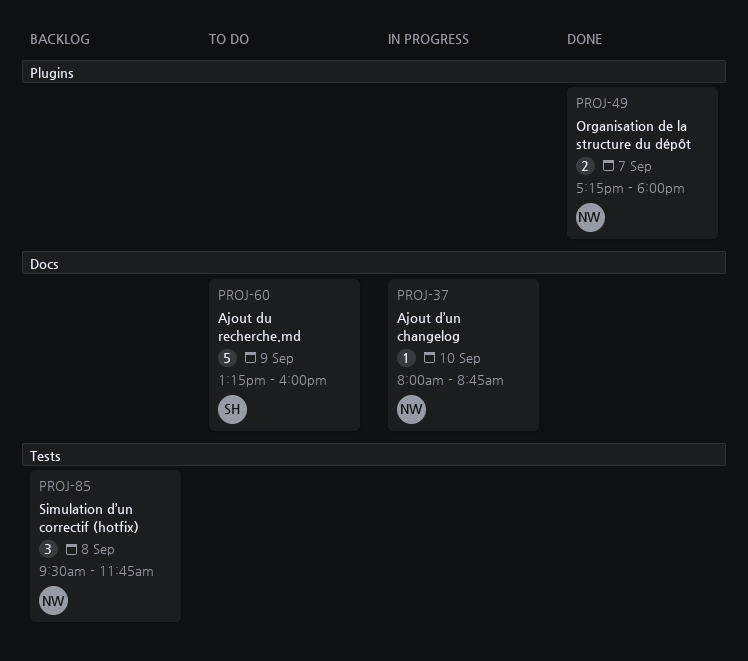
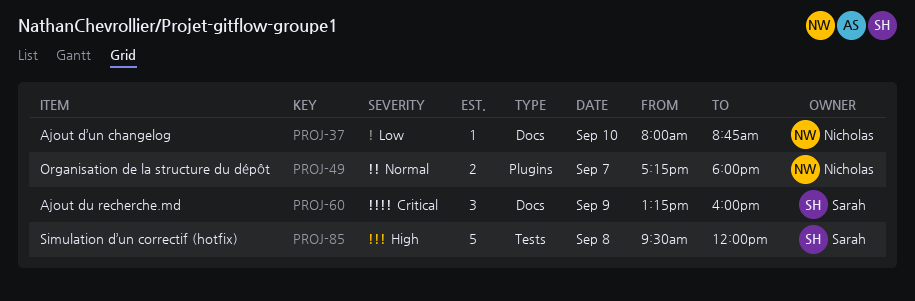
PROJ-60, estimate: 5 -> 3
PROJ-85, owner: Nicholas -> Sarah
PROJ-85, estimate: 3 -> 5
PROJ-85, ends: 11:45 -> 12:00

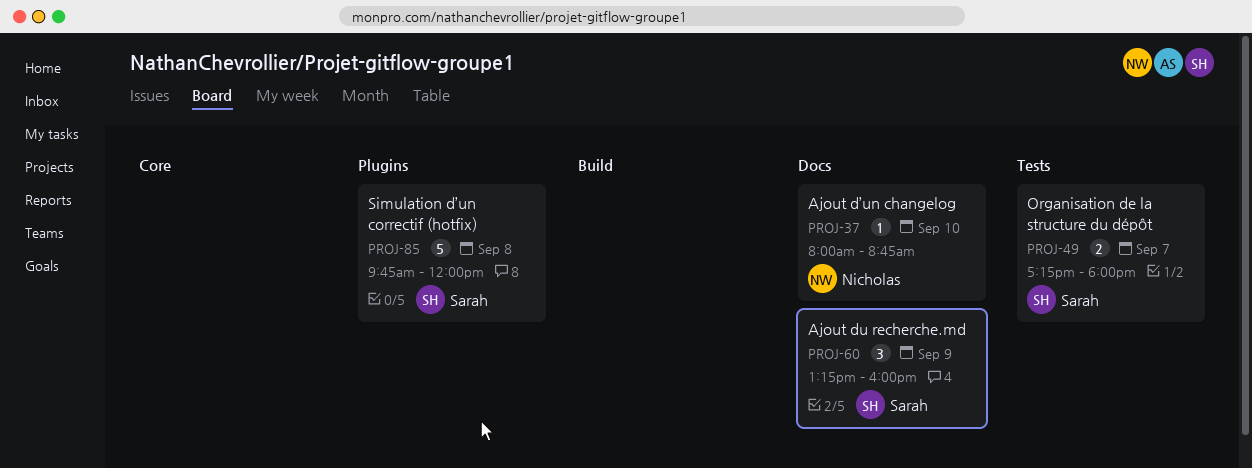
PROJ-49, owner: Nicholas -> Sarah
PROJ-49, label: Plugins -> Tests
PROJ-85, label: Tests -> Plugins
PROJ-85, begins: 09:30 -> 09:45

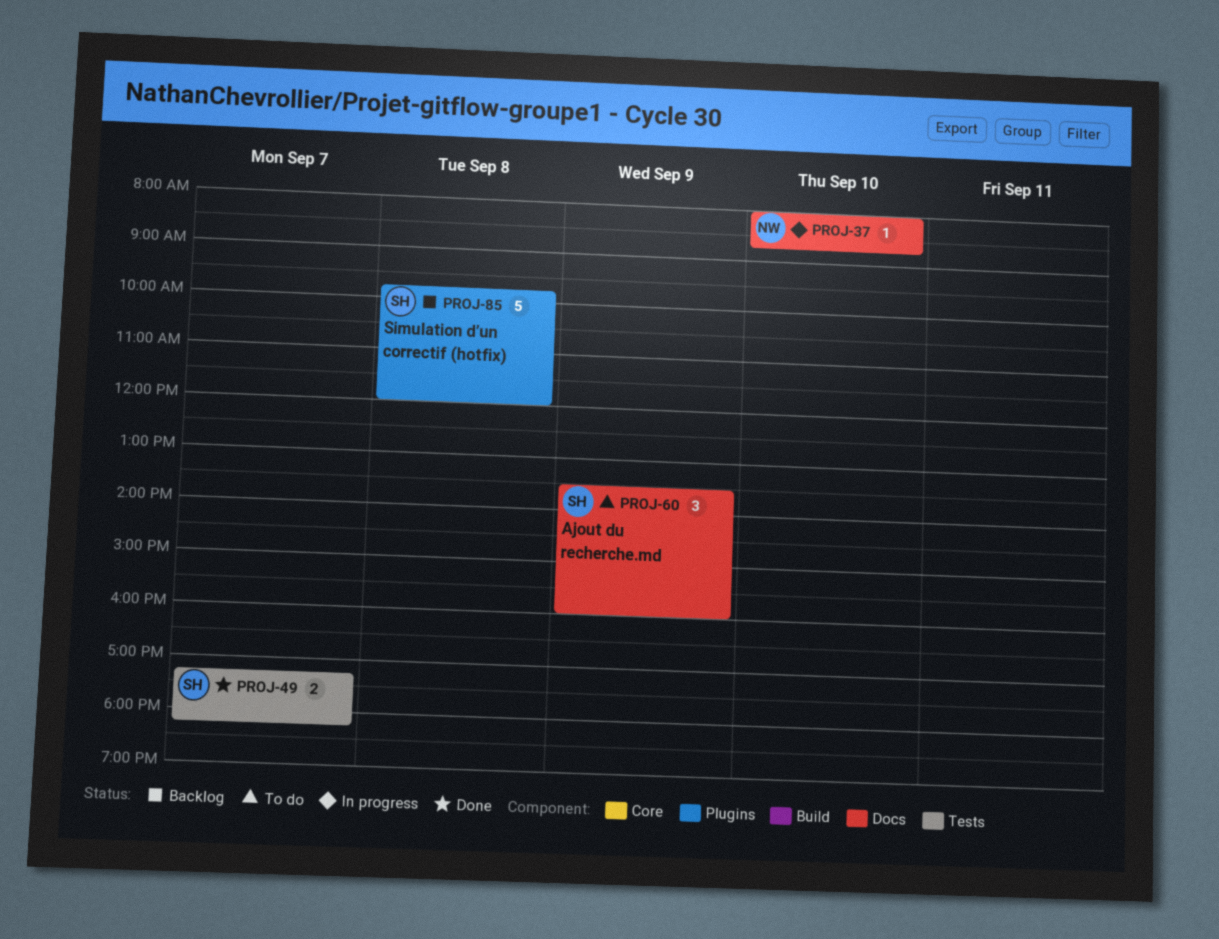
PROJ-49, ends: 18:00 -> 18:15
PROJ-60, begins: 13:15 -> 13:30

